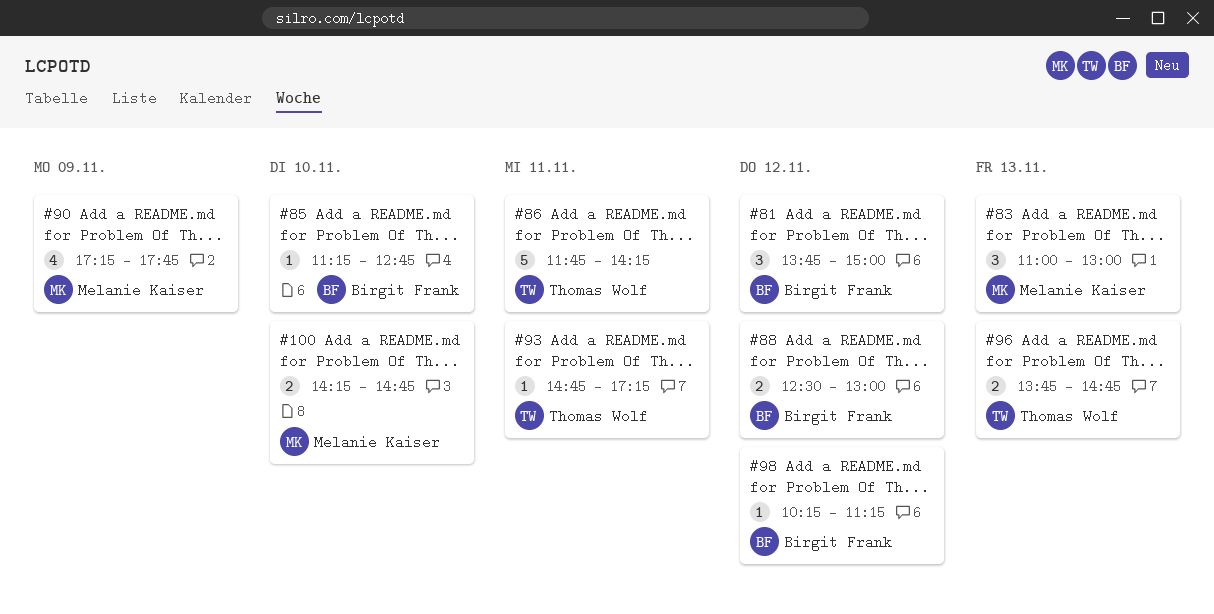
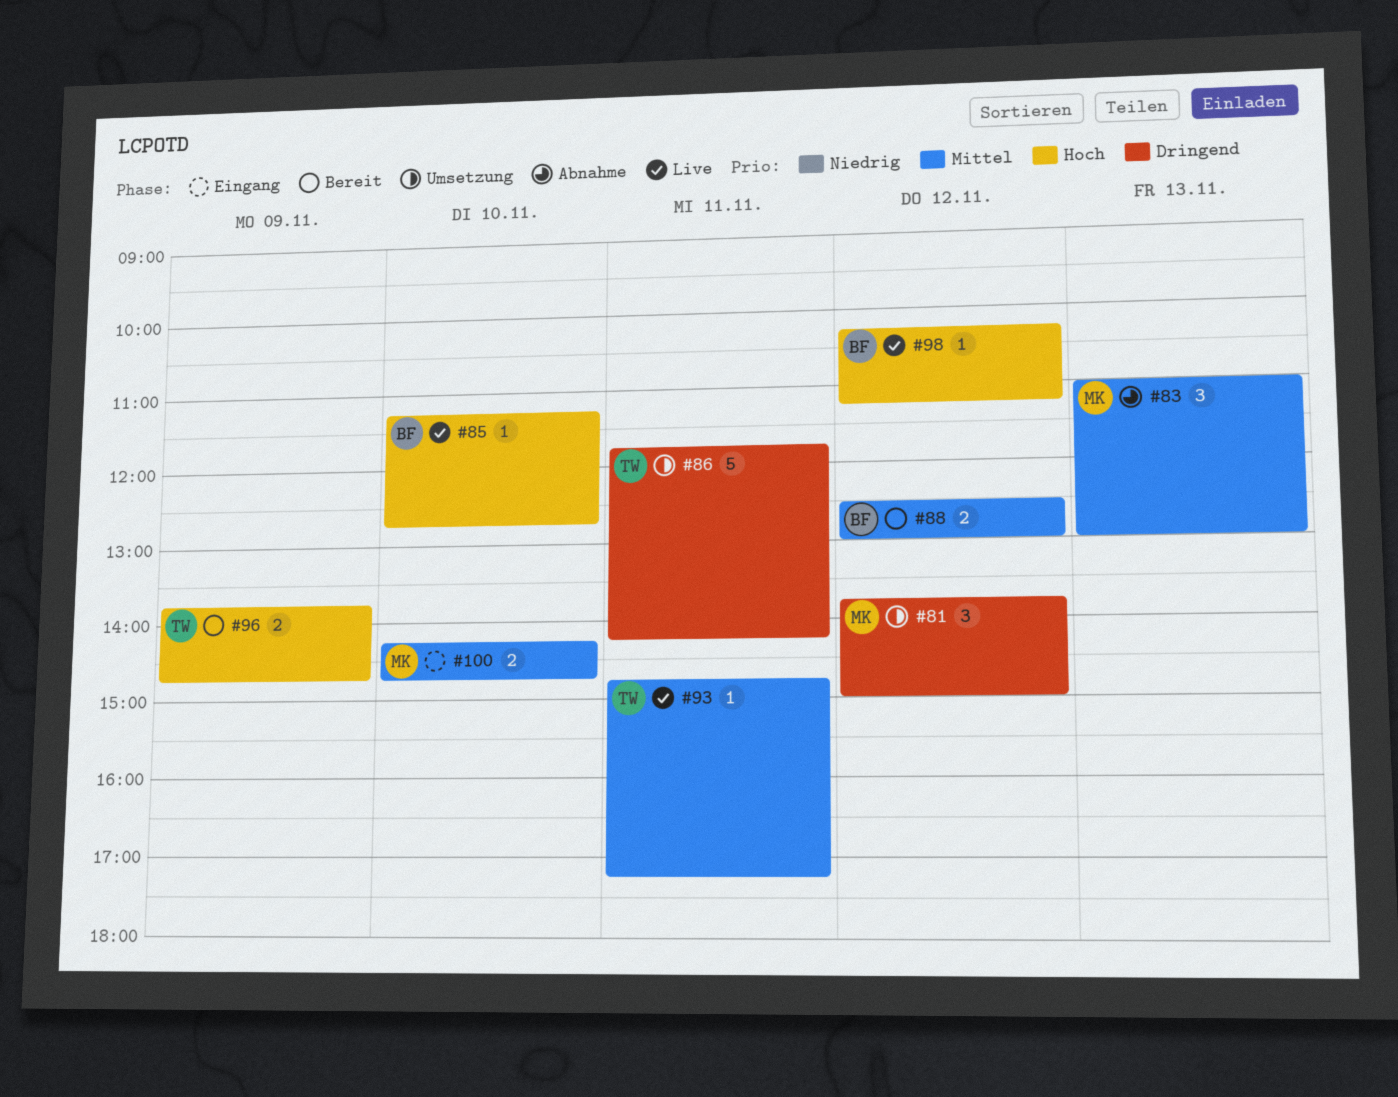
#81, owner: Birgit Frank -> Melanie Kaiser
#90: present -> none
#96, day: Nov 13 -> Nov 9

